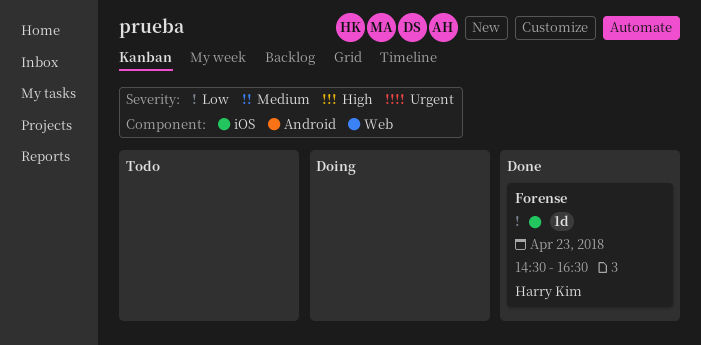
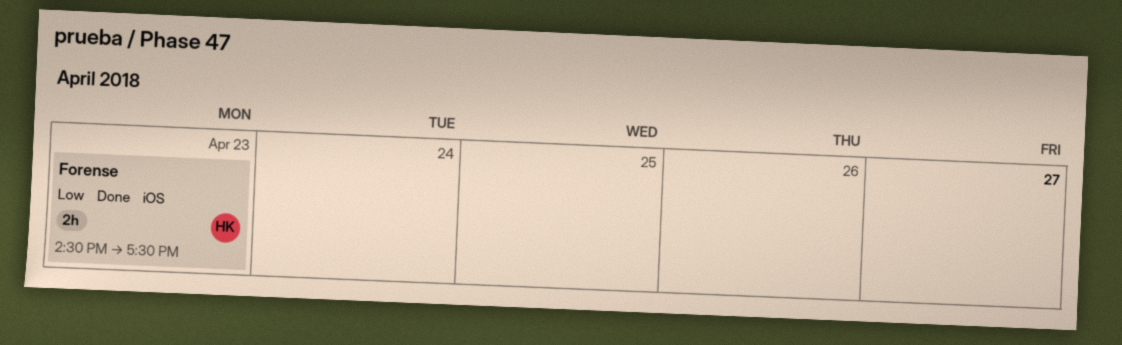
Forense, estimate: 1d -> 2h
Forense, ends: 16:30 -> 17:30

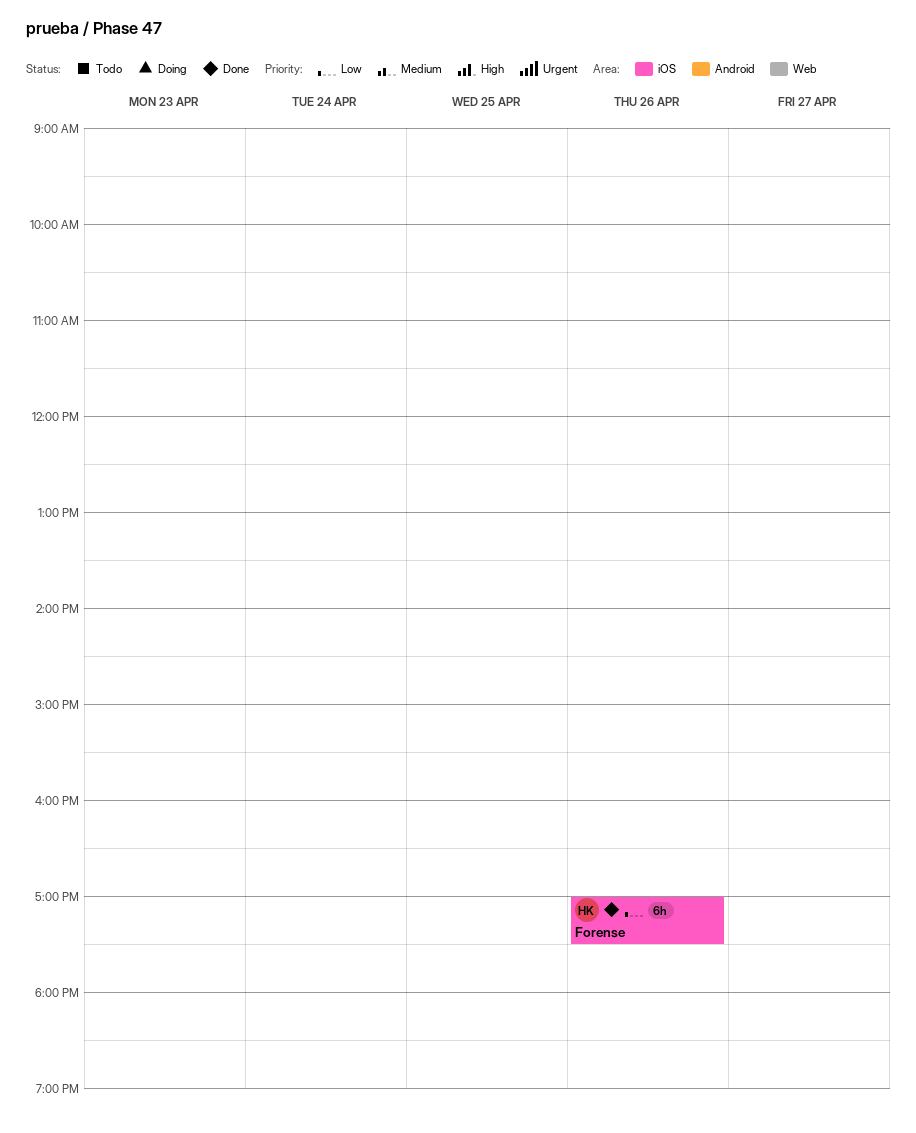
Forense, estimate: 2h -> 6h
Forense, day: Apr 23 -> Apr 26
Forense, begins: 14:30 -> 17:00

